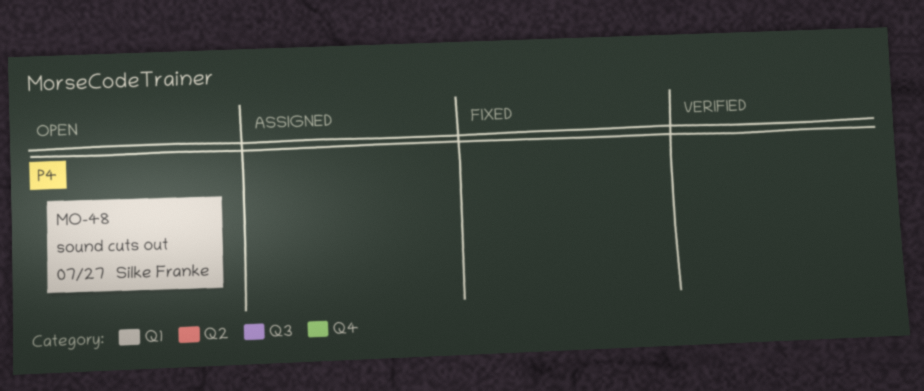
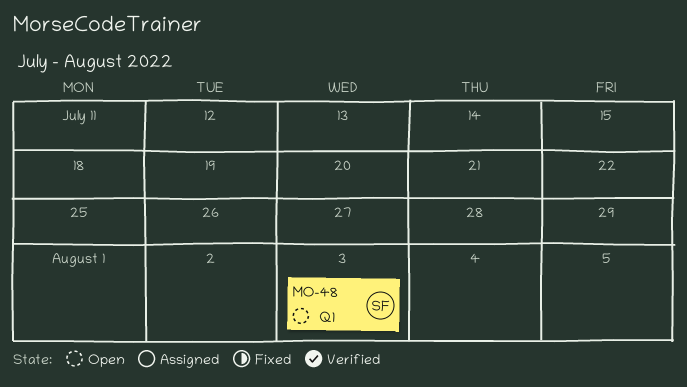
MO-48, due: Jul 27 -> Aug 3

